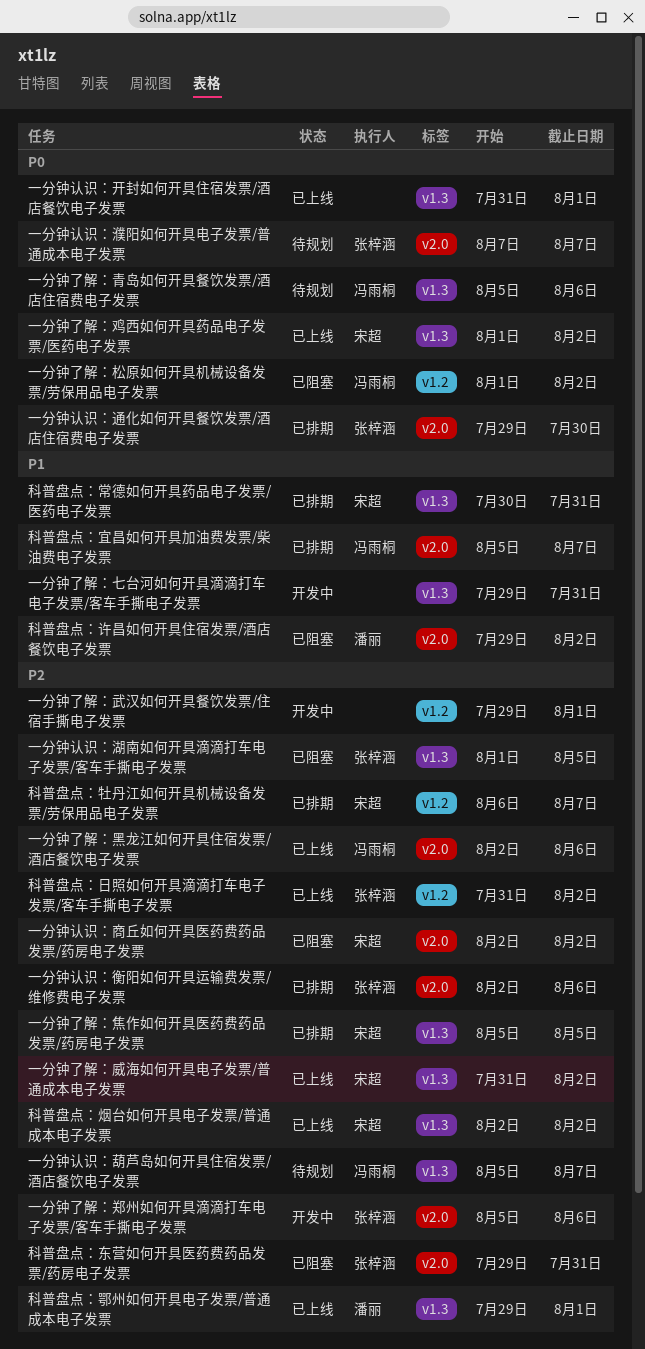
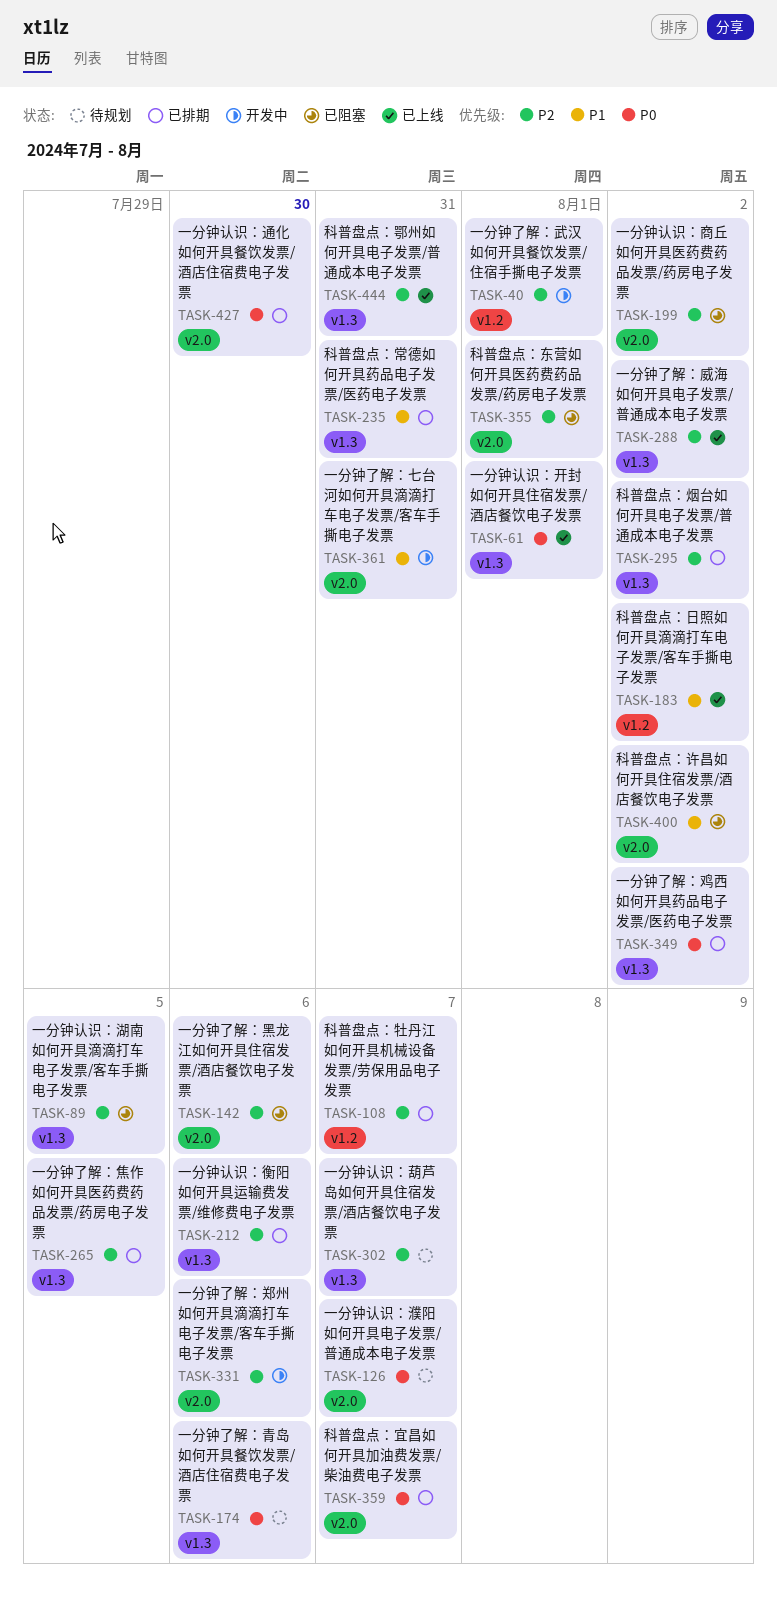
一分钟了解：七台河如何开具滴滴打车电子发票/客车手撕电子发票, label: v1.3 -> v2.0
一分钟了解：松原如何开具机械设备发票/劳保用品电子发票: present -> none
一分钟了解：鸡西如何开具药品电子发票/医药电子发票, status: 已上线 -> 已排期
一分钟了解：黑龙江如何开具住宿发票/酒店餐饮电子发票, status: 已上线 -> 已阻塞
一分钟认识：衡阳如何开具运输费发票/维修费电子发票, label: v2.0 -> v1.3
科普盘点：东营如何开具医药费药品发票/药房电子发票, due: Jul 31 -> Aug 1
科普盘点：宜昌如何开具加油费发票/柴油费电子发票, priority: P1 -> P0
科普盘点：日照如何开具滴滴打车电子发票/客车手撕电子发票, priority: P2 -> P1
科普盘点：烟台如何开具电子发票/普通成本电子发票, status: 已上线 -> 已排期
科普盘点：鄂州如何开具电子发票/普通成本电子发票, due: Aug 1 -> Jul 31

